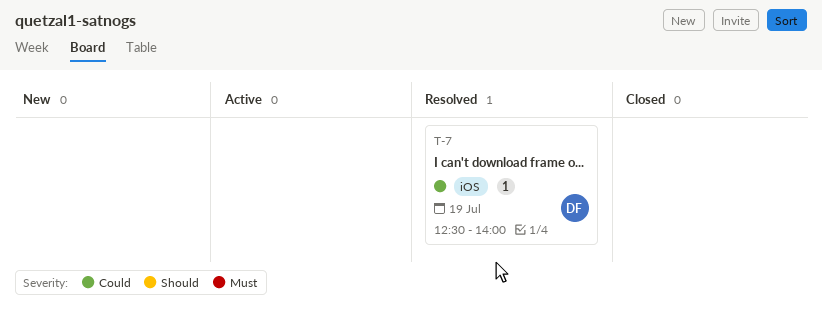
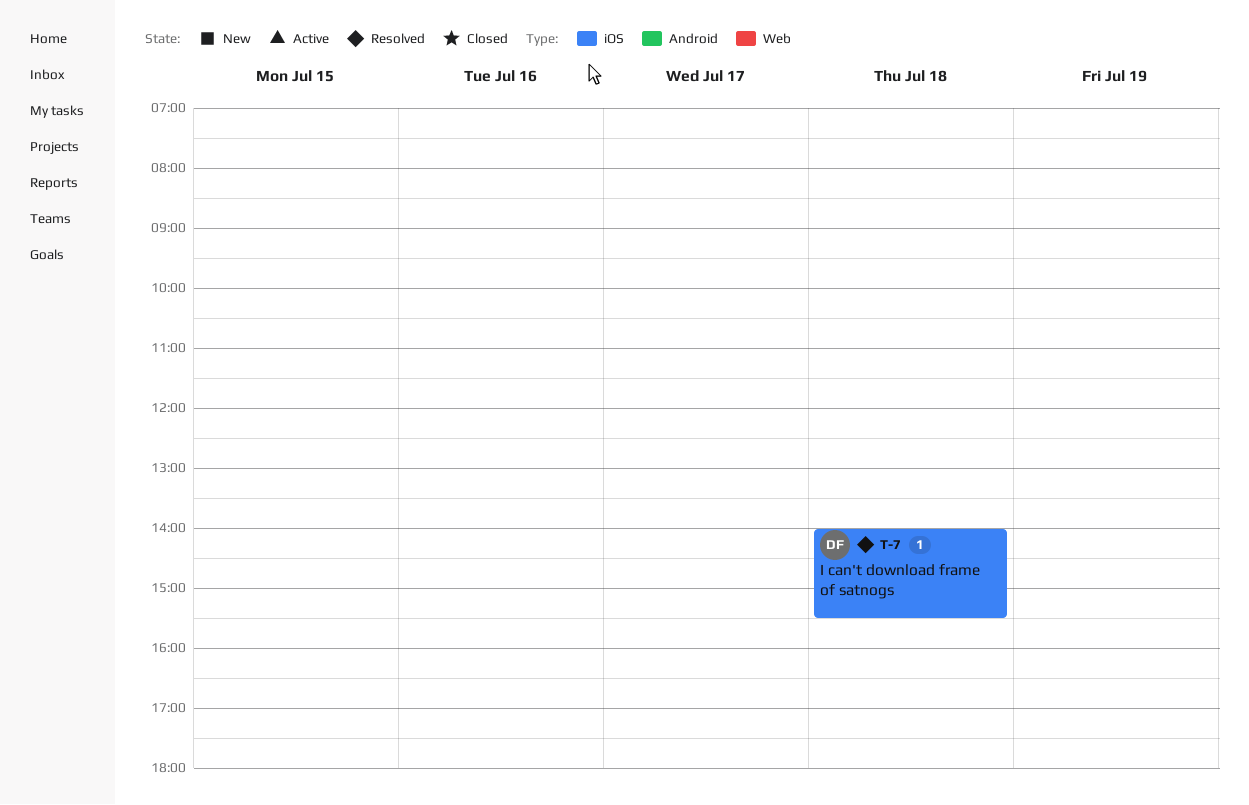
T-7, day: Jul 19 -> Jul 18
T-7, begins: 12:30 -> 14:00
T-7, ends: 14:00 -> 15:30

